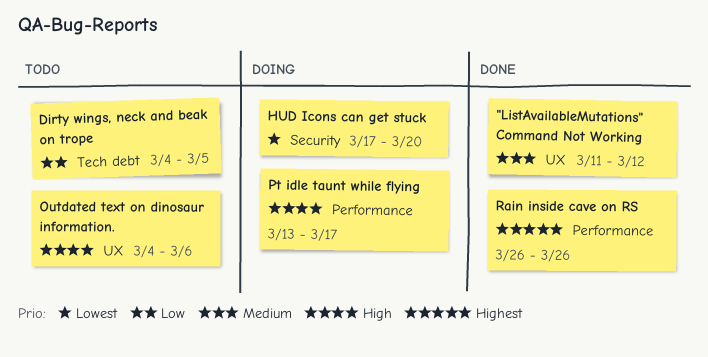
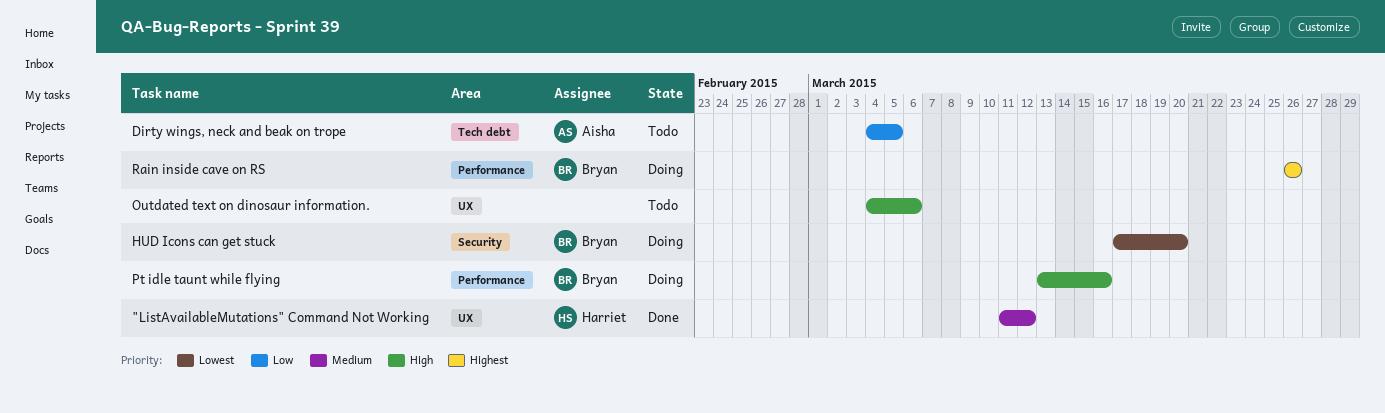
Pt idle taunt while flying, due: Mar 17 -> Mar 16
Rain inside cave on RS, status: Done -> Doing

